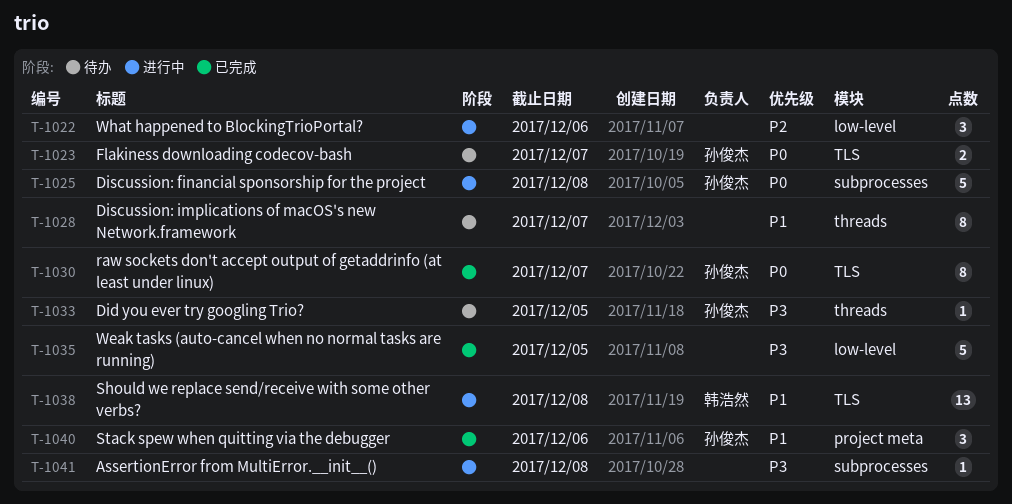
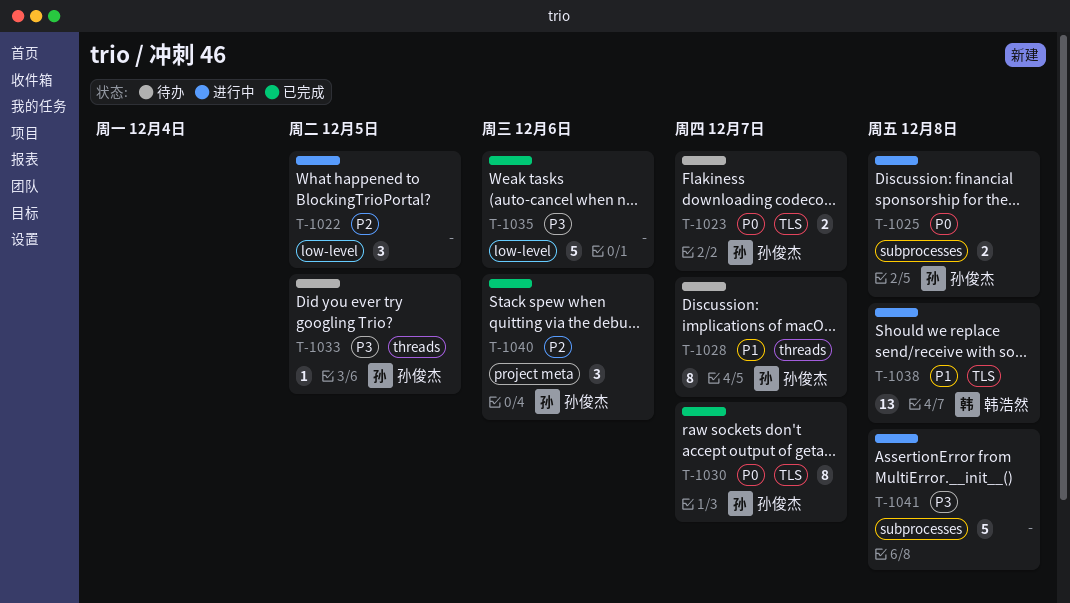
T-1022, due: Dec 6 -> Dec 5
T-1025, estimate: 5 -> 2
T-1028, owner: none -> 孙俊杰
T-1035, due: Dec 5 -> Dec 6
T-1040, priority: P1 -> P2
T-1041, estimate: 1 -> 5

